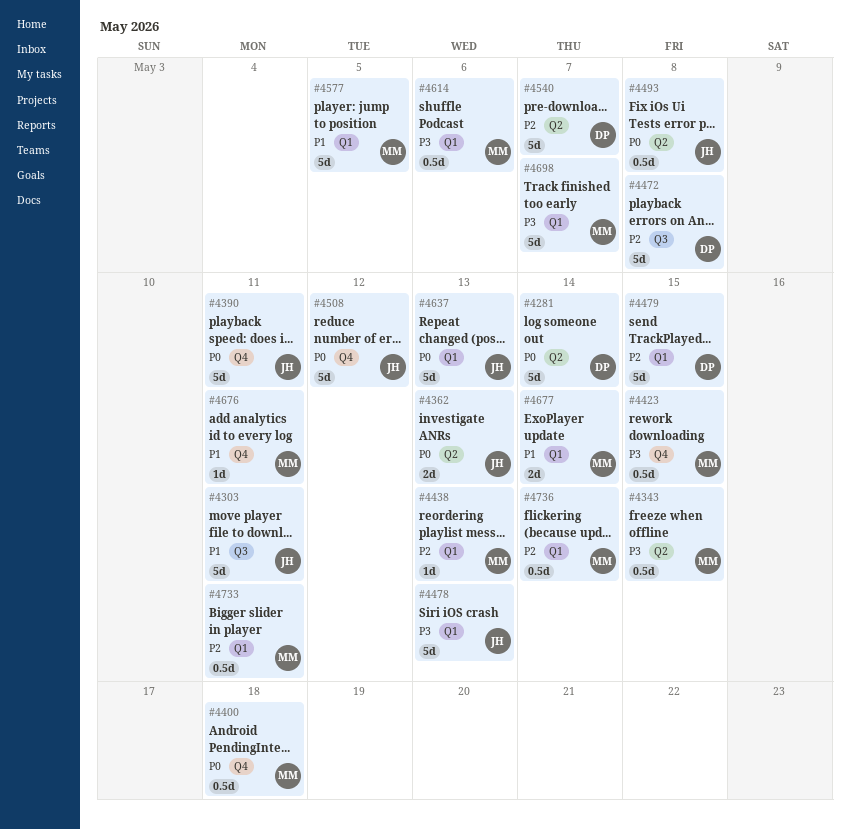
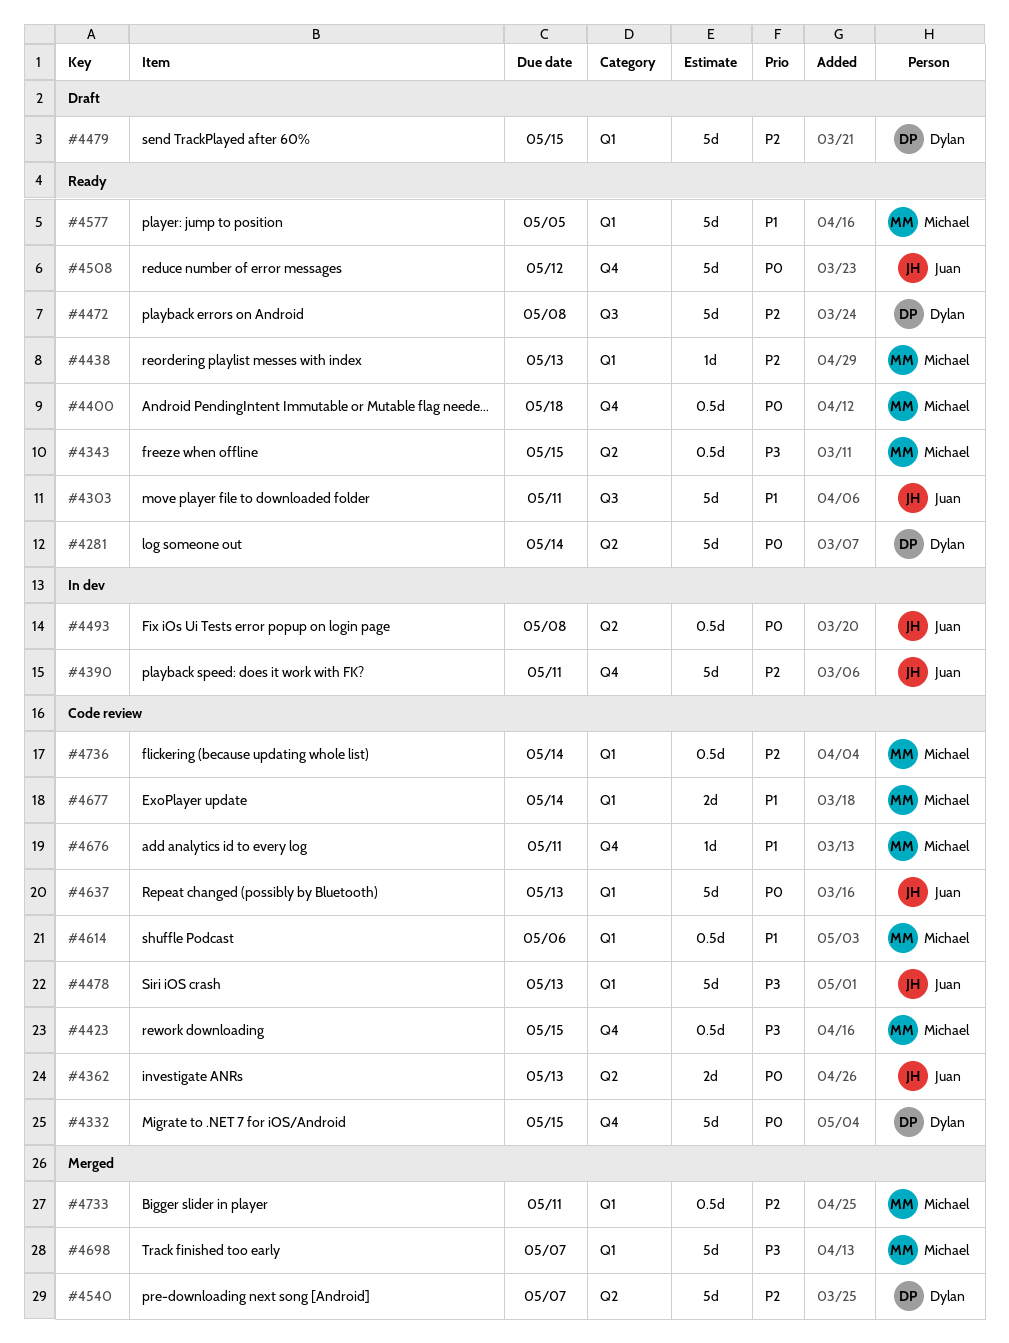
#4332: none -> present
#4390, priority: P0 -> P2
#4614, priority: P3 -> P1

